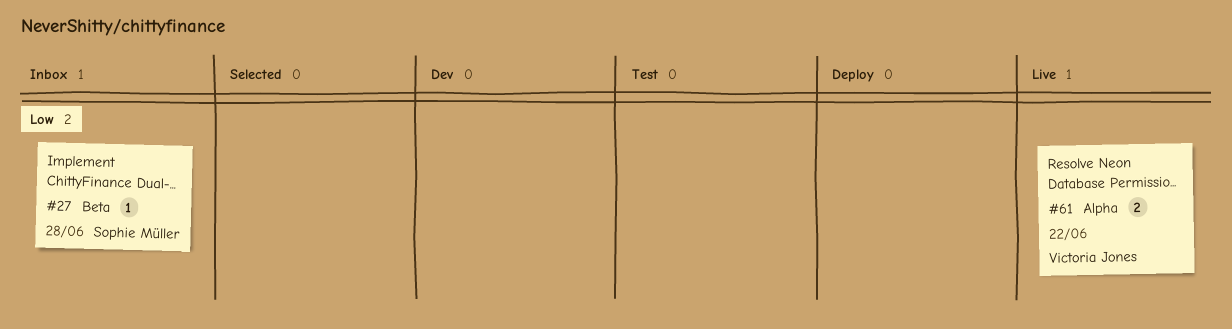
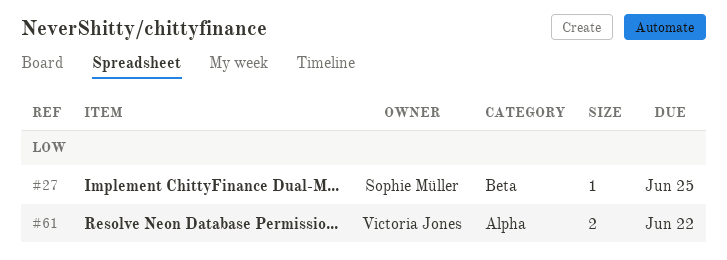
#27, due: Jun 28 -> Jun 25

